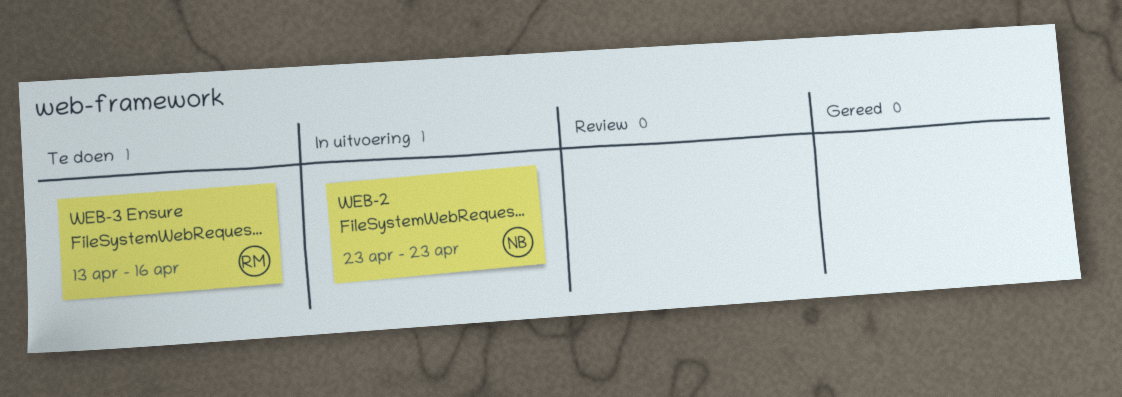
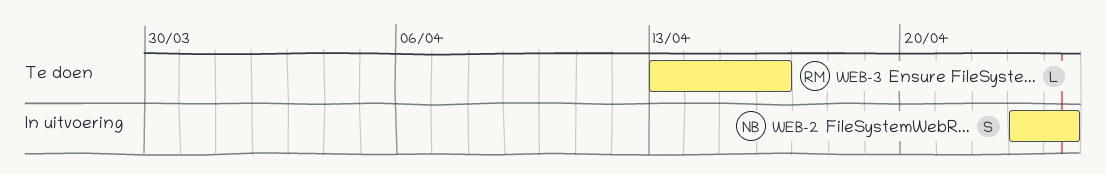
WEB-2, due: Apr 23 -> Apr 24

